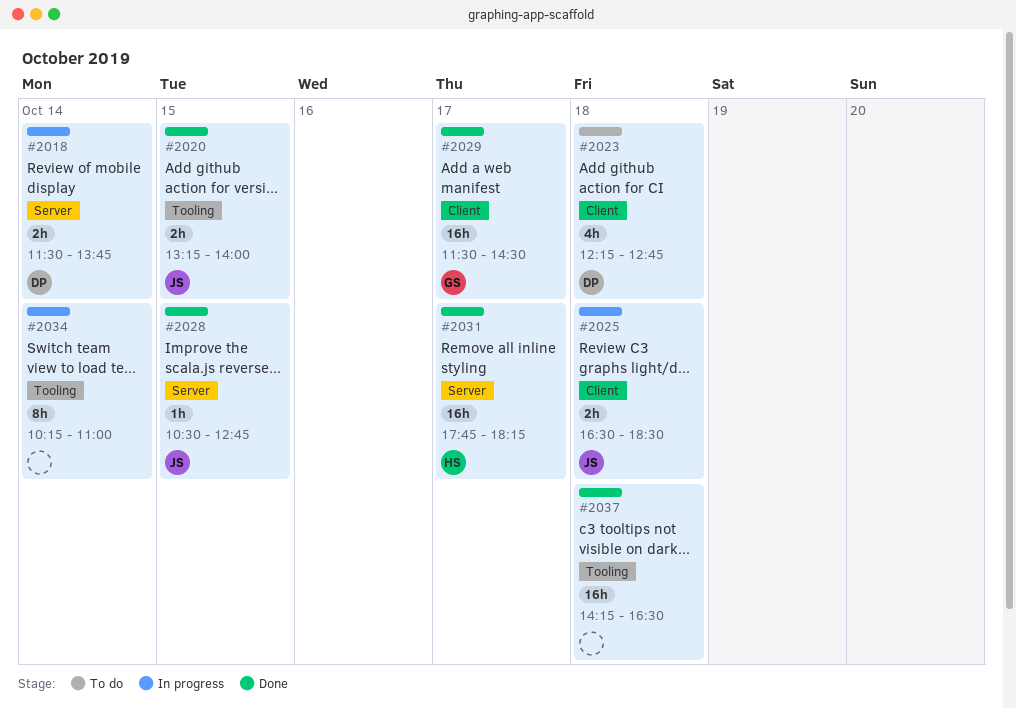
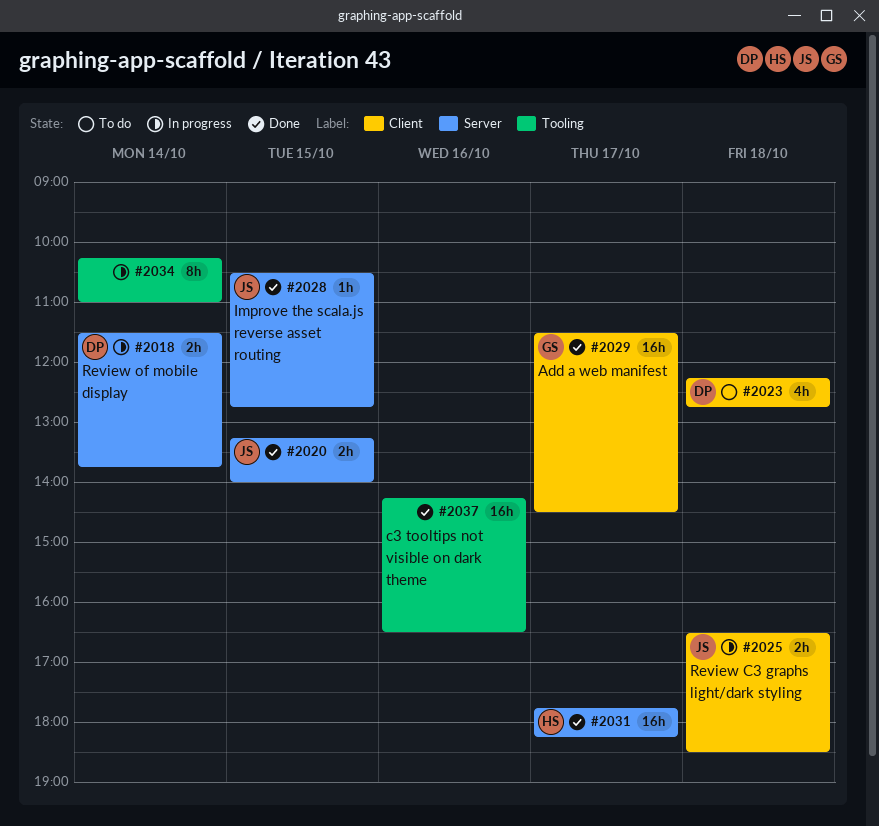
#2020, label: Tooling -> Server
#2037, day: Oct 18 -> Oct 16

